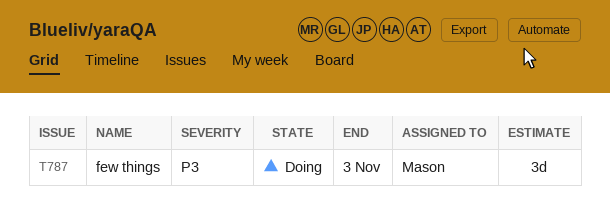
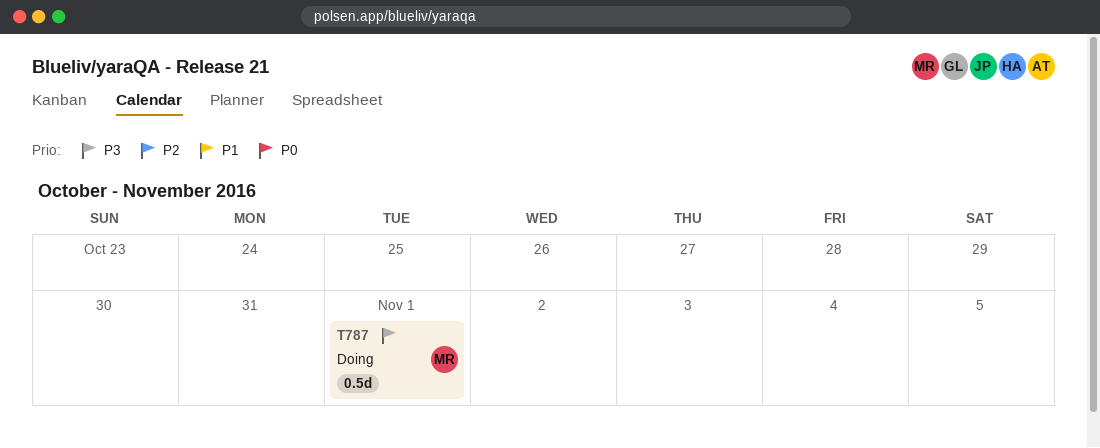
T787, estimate: 3d -> 0.5d
T787, due: Nov 3 -> Nov 1

